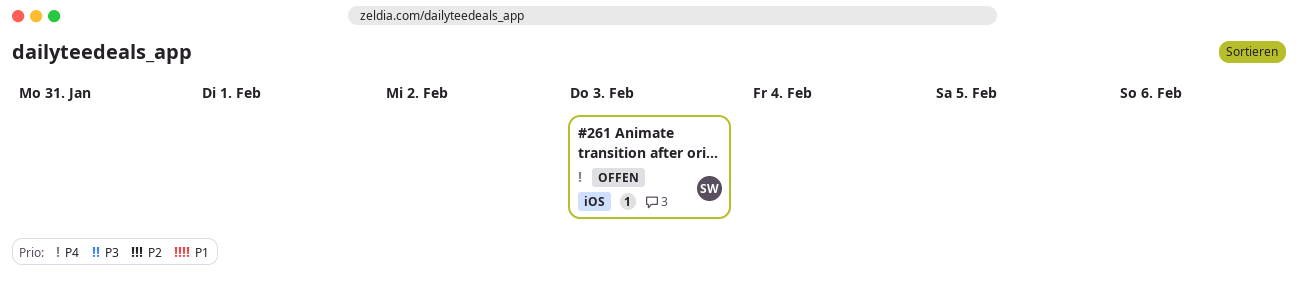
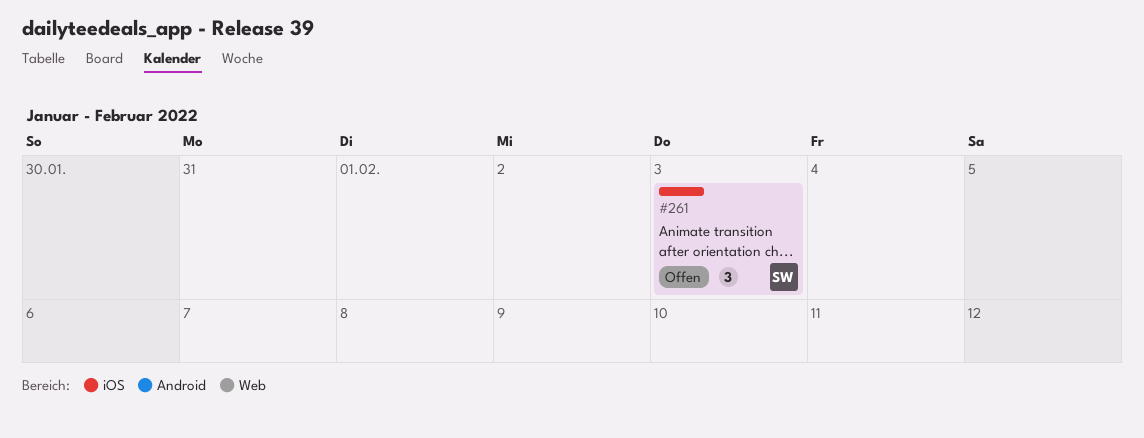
#261, estimate: 1 -> 3

